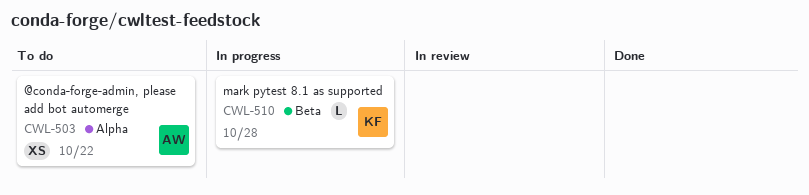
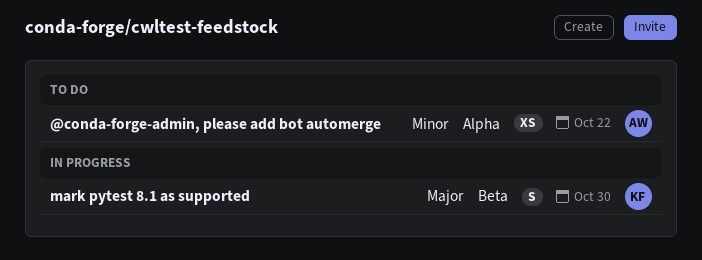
mark pytest 8.1 as supported, estimate: L -> S
mark pytest 8.1 as supported, due: Oct 28 -> Oct 30

